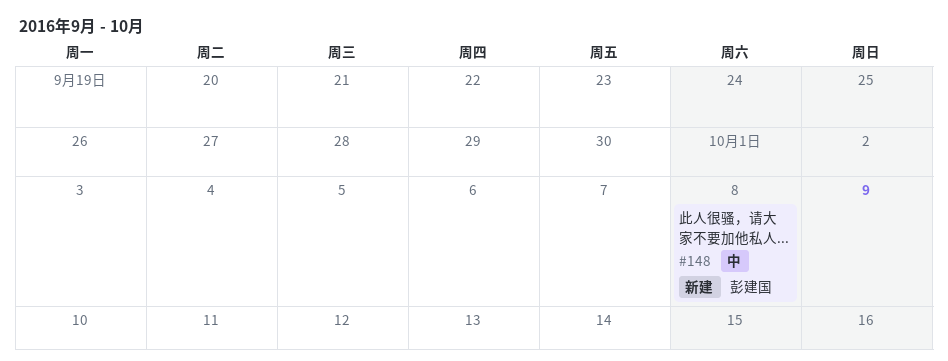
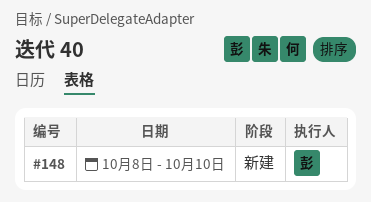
#148, due: Oct 8 -> Oct 10

